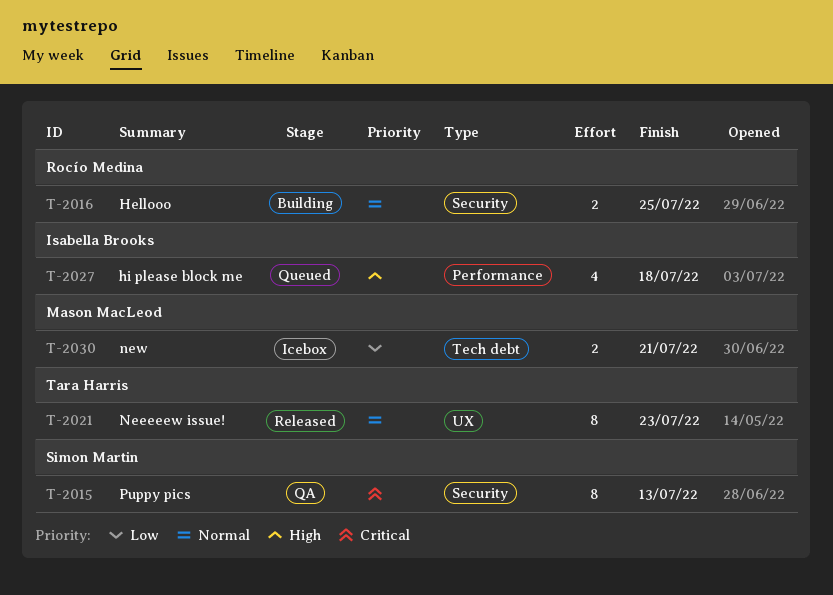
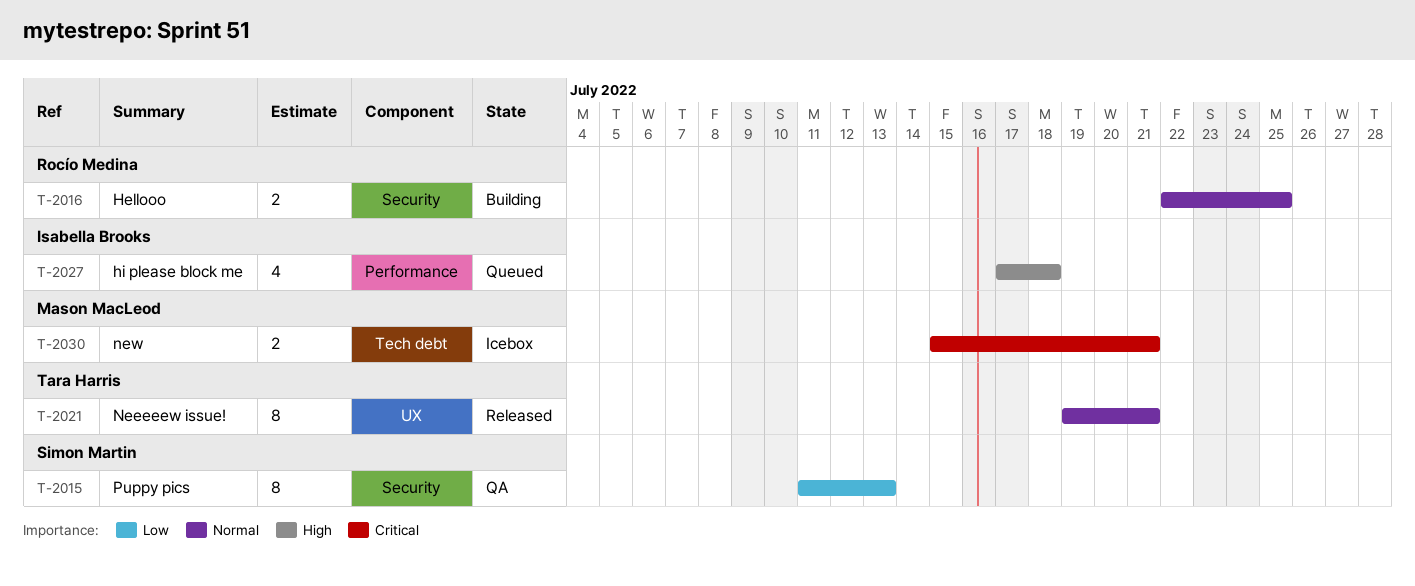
T-2015, priority: Critical -> Low
T-2021, due: Jul 23 -> Jul 21
T-2030, priority: Low -> Critical

